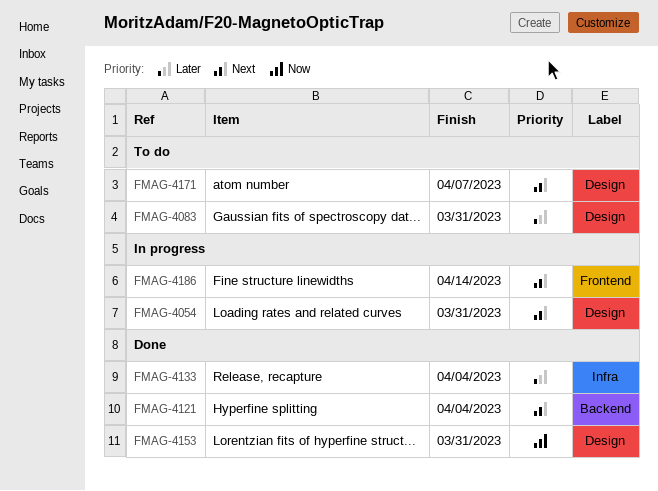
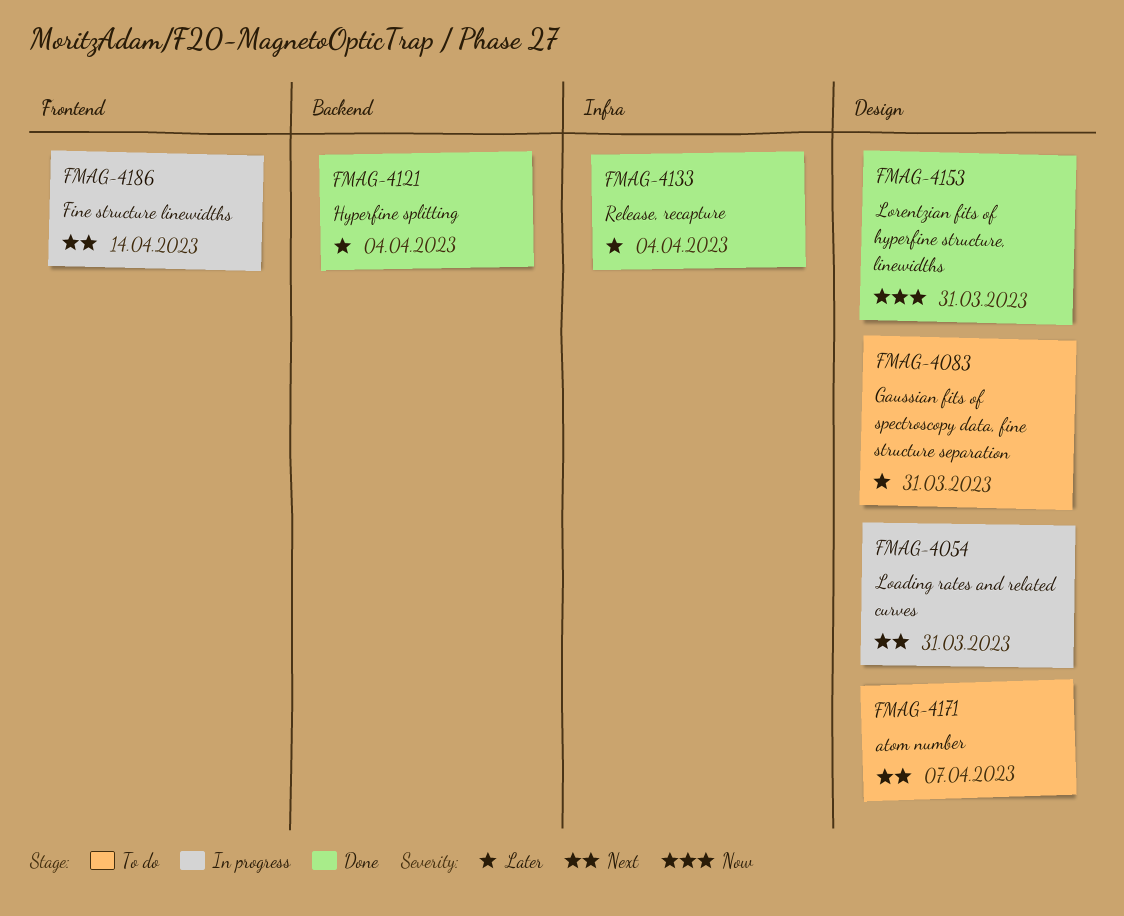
FMAG-4121, priority: Next -> Later

